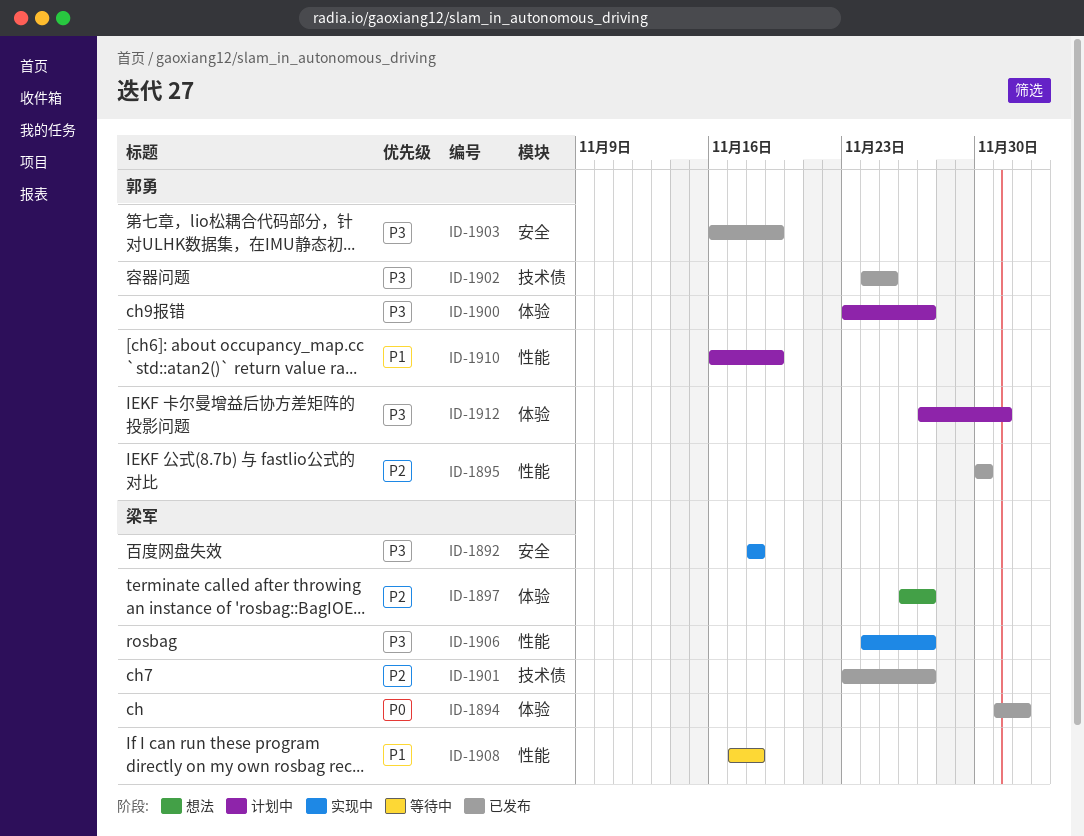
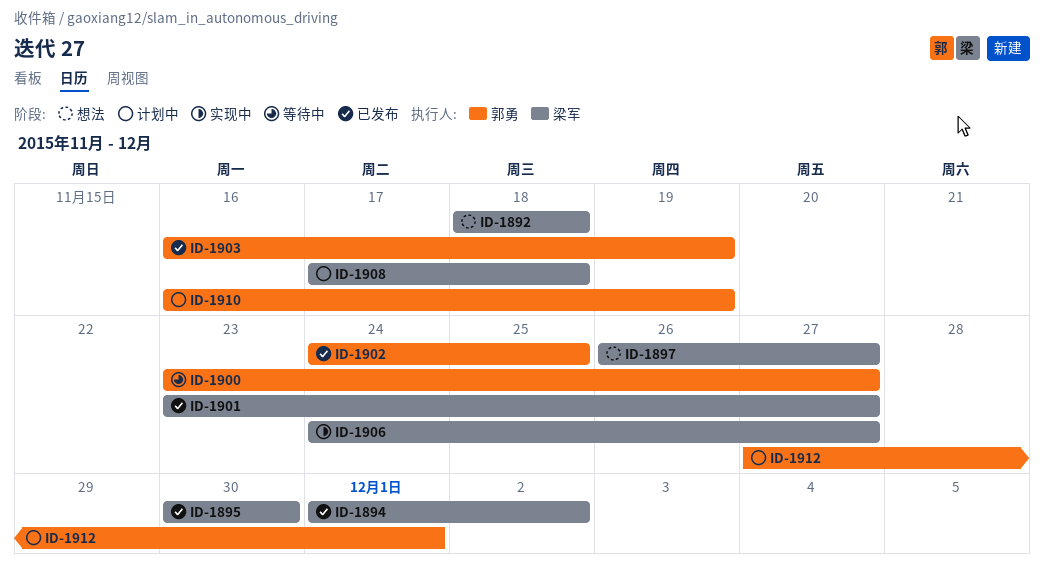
ID-1892, status: 实现中 -> 想法
ID-1895, owner: 郭勇 -> 梁军
ID-1900, status: 计划中 -> 等待中
ID-1908, status: 等待中 -> 计划中

